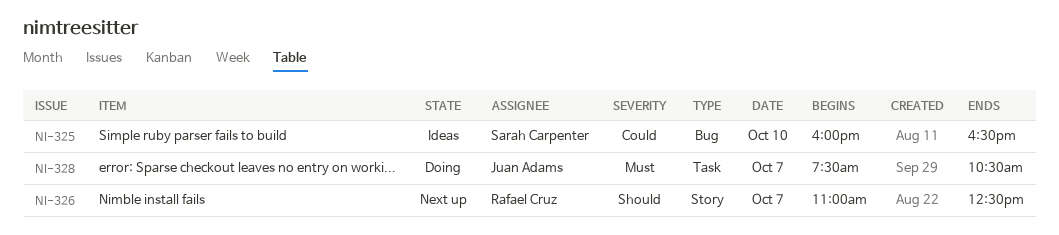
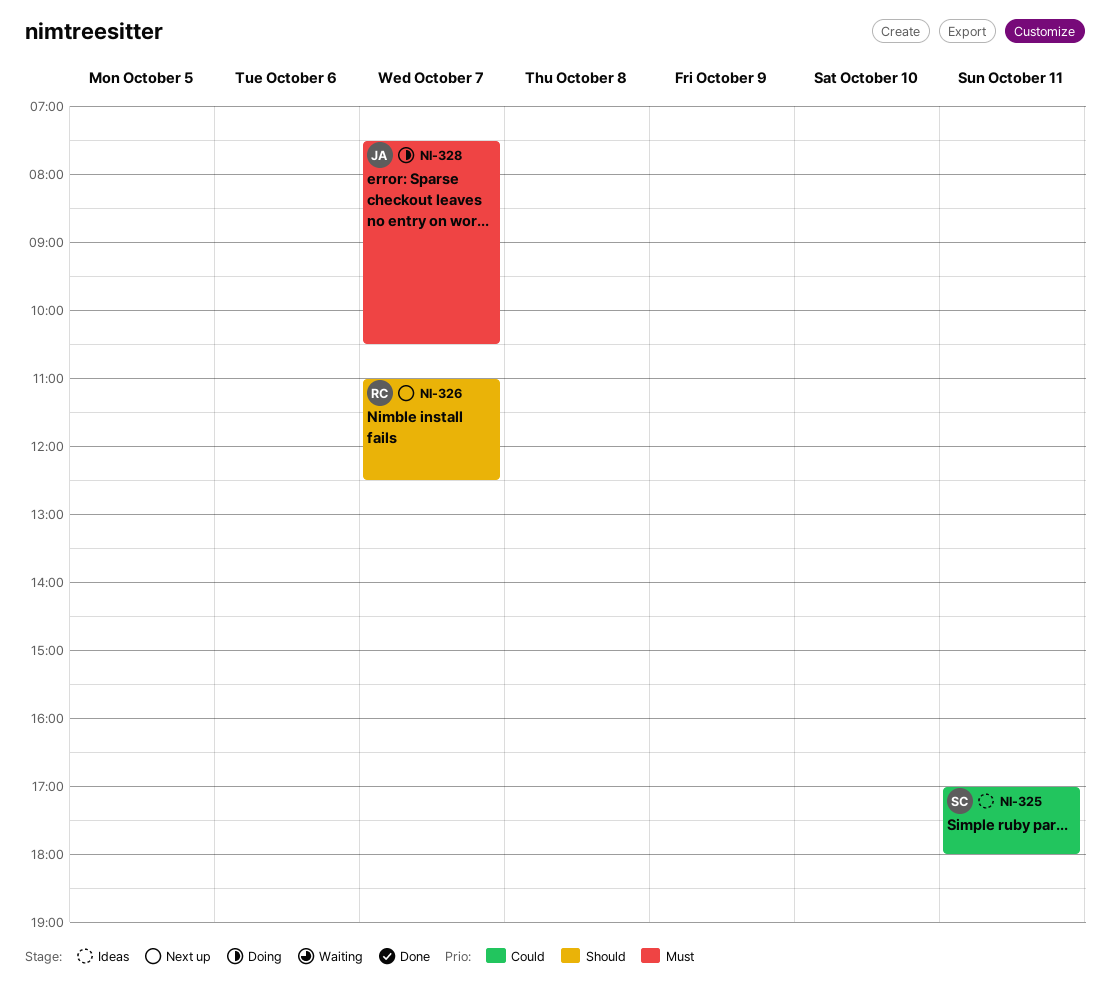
NI-325, day: Oct 10 -> Oct 11
NI-325, begins: 16:00 -> 17:00
NI-325, ends: 16:30 -> 18:00

